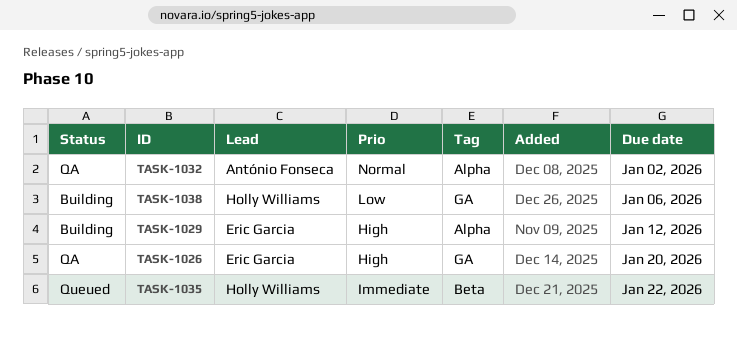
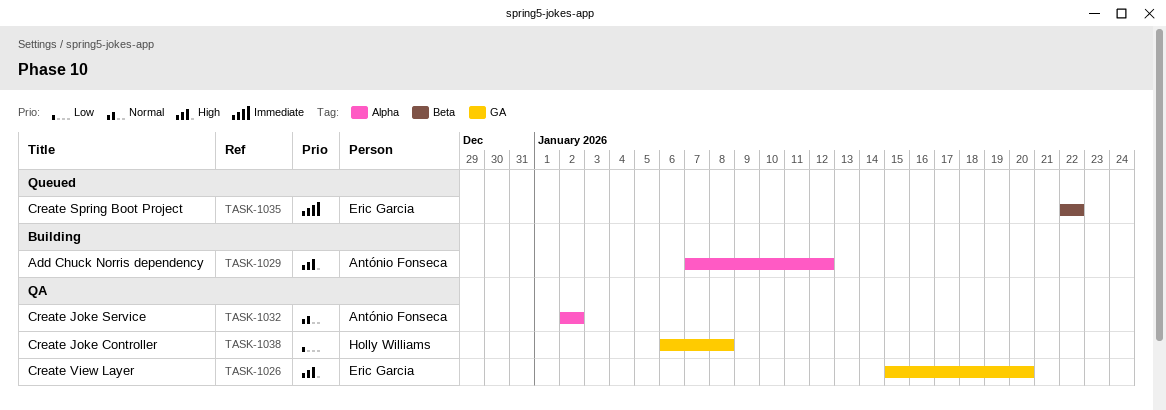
TASK-1029, owner: Eric Garcia -> António Fonseca
TASK-1035, owner: Holly Williams -> Eric Garcia
TASK-1038, status: Building -> QA
TASK-1038, due: Jan 6 -> Jan 8

